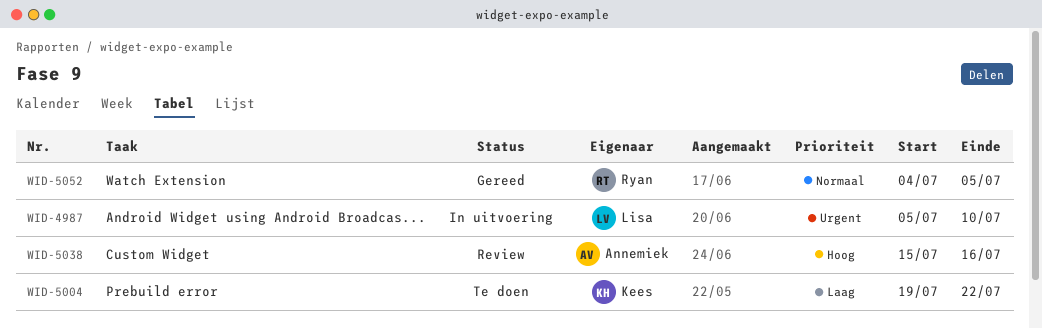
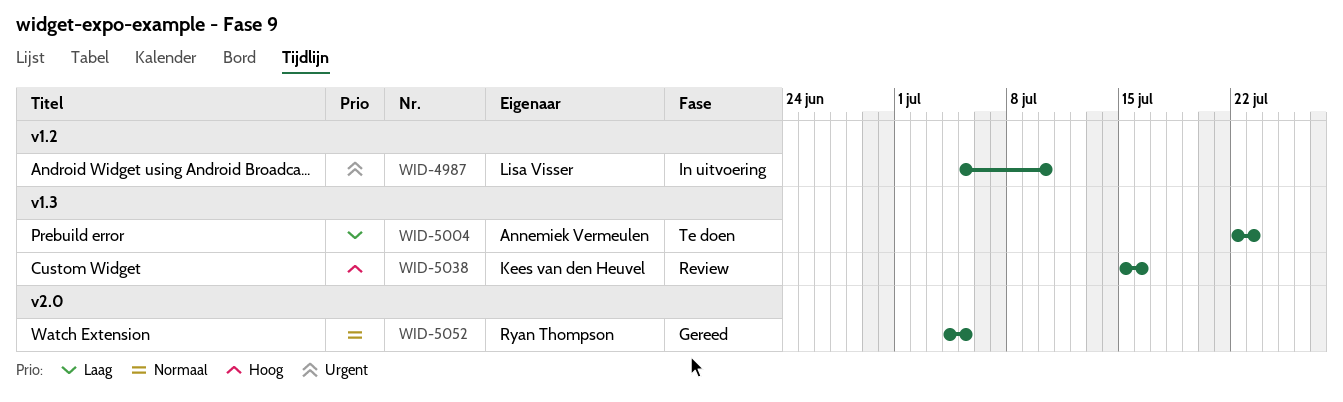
WID-5004, owner: Kees van den Heuvel -> Annemiek Vermeulen
WID-5004, start: Jul 19 -> Jul 22
WID-5004, due: Jul 22 -> Jul 23
WID-5038, owner: Annemiek Vermeulen -> Kees van den Heuvel

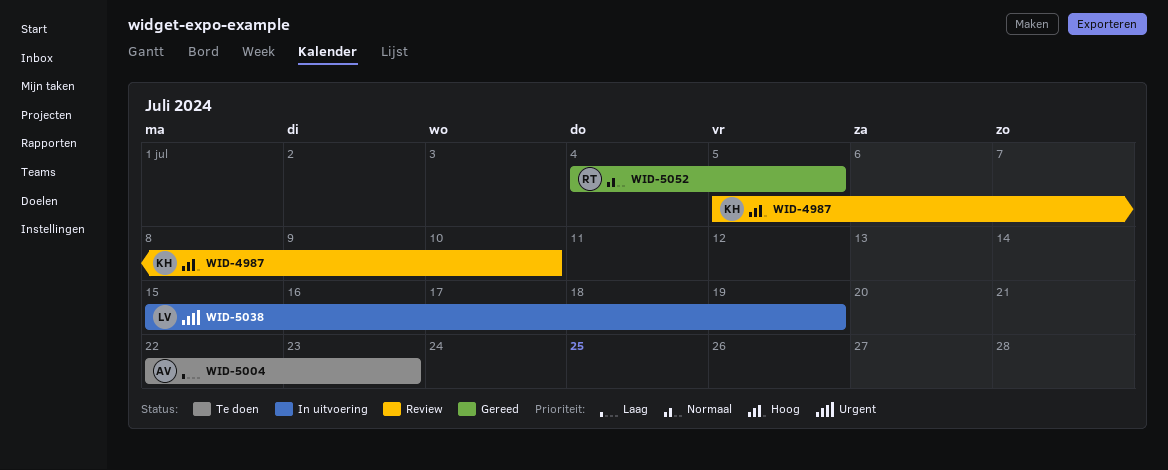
WID-4987, status: In uitvoering -> Review
WID-4987, owner: Lisa Visser -> Kees van den Heuvel
WID-4987, priority: Urgent -> Hoog
WID-5038, status: Review -> In uitvoering
WID-5038, owner: Kees van den Heuvel -> Lisa Visser
WID-5038, priority: Hoog -> Urgent
WID-5038, due: Jul 16 -> Jul 19

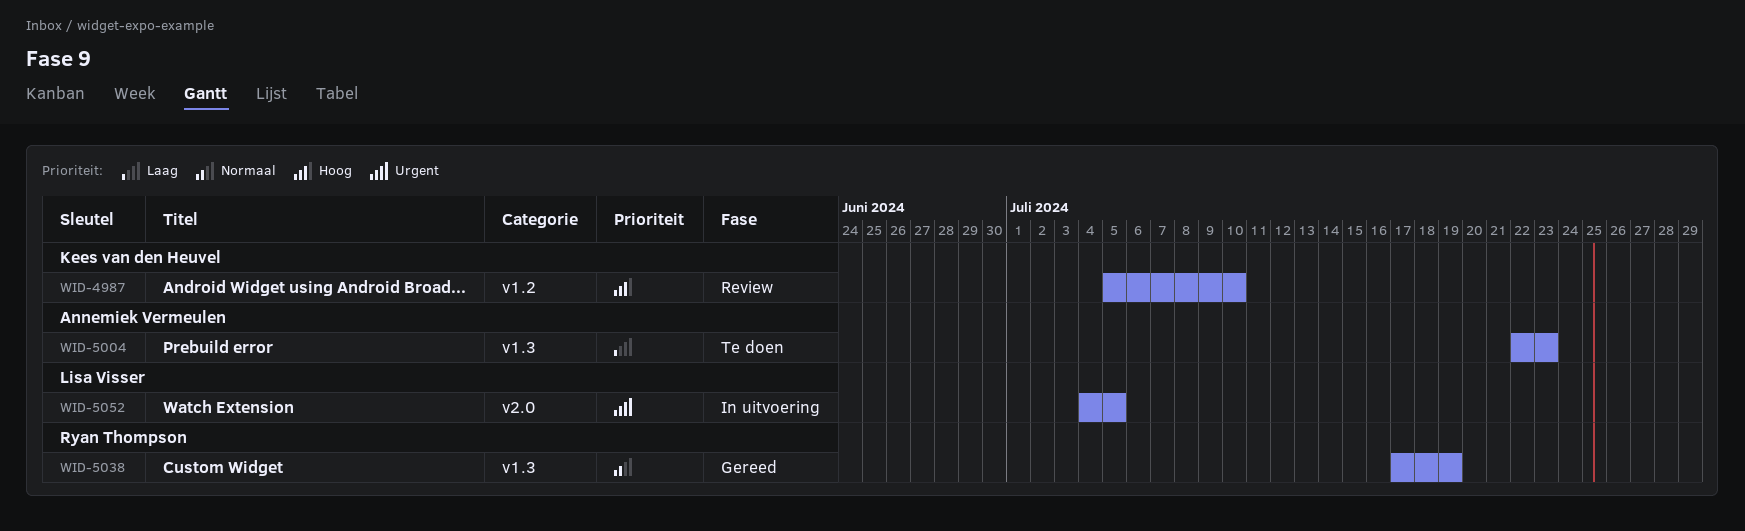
WID-5038, status: In uitvoering -> Gereed
WID-5038, owner: Lisa Visser -> Ryan Thompson
WID-5038, priority: Urgent -> Normaal
WID-5038, start: Jul 15 -> Jul 17
WID-5052, status: Gereed -> In uitvoering
WID-5052, owner: Ryan Thompson -> Lisa Visser
WID-5052, priority: Normaal -> Urgent

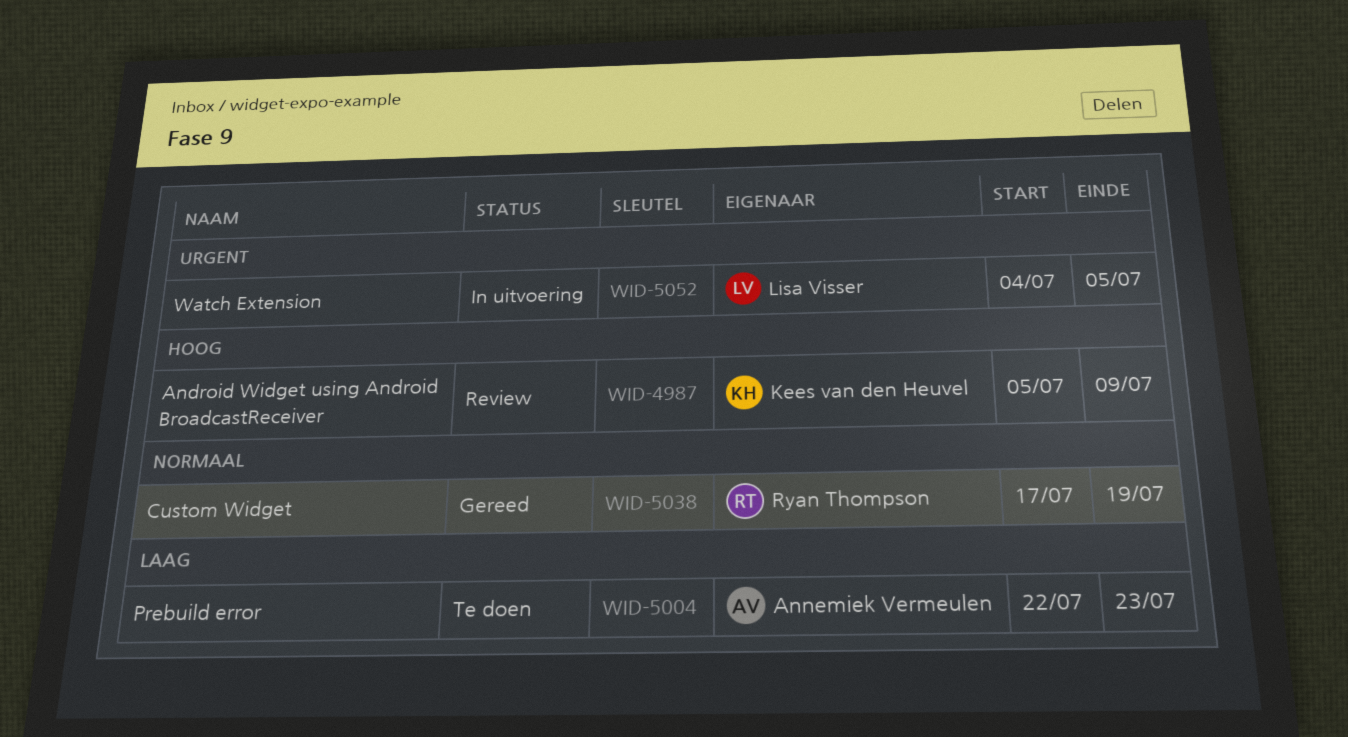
WID-4987, due: Jul 10 -> Jul 9

